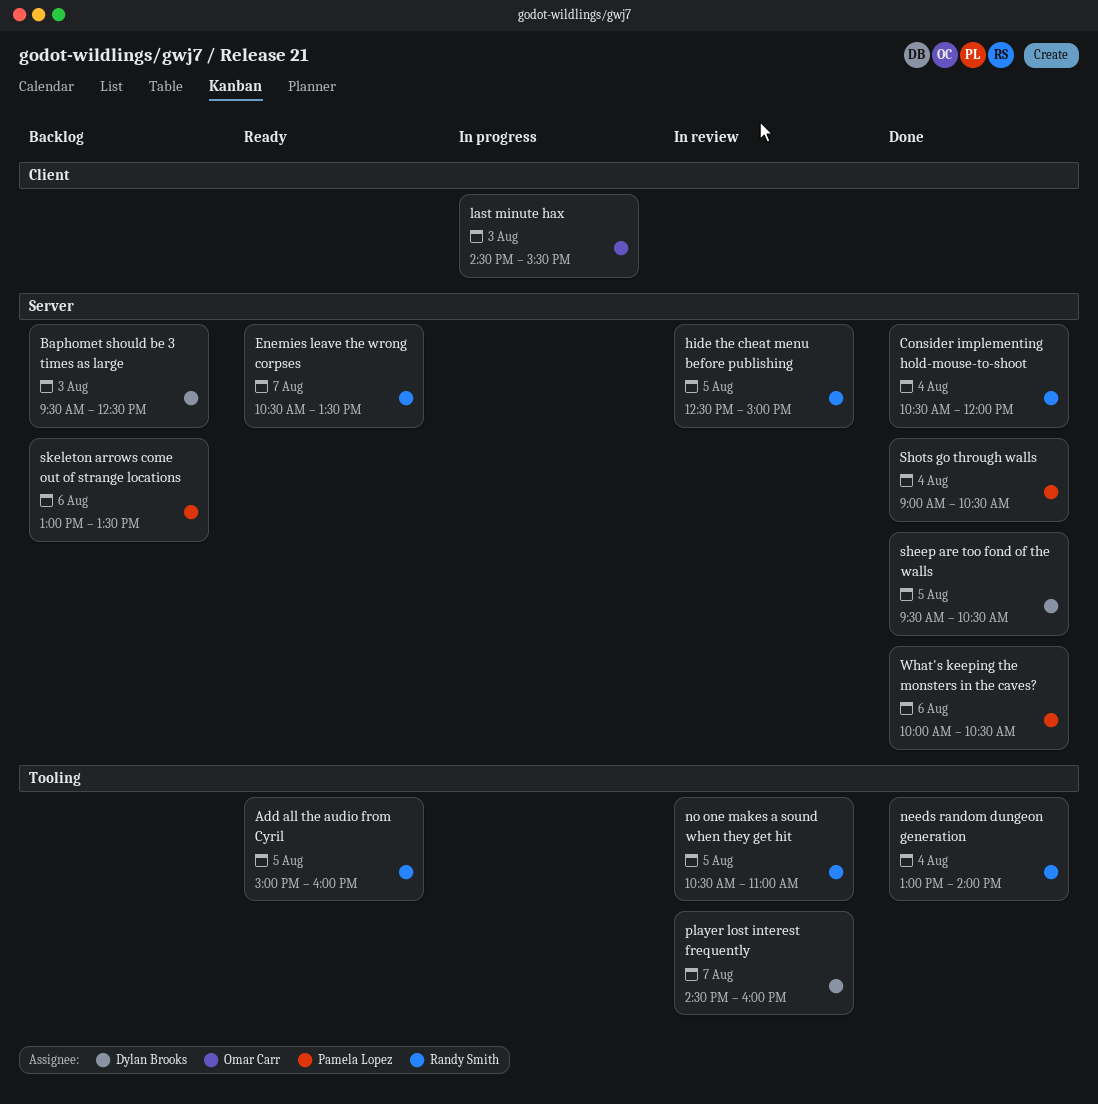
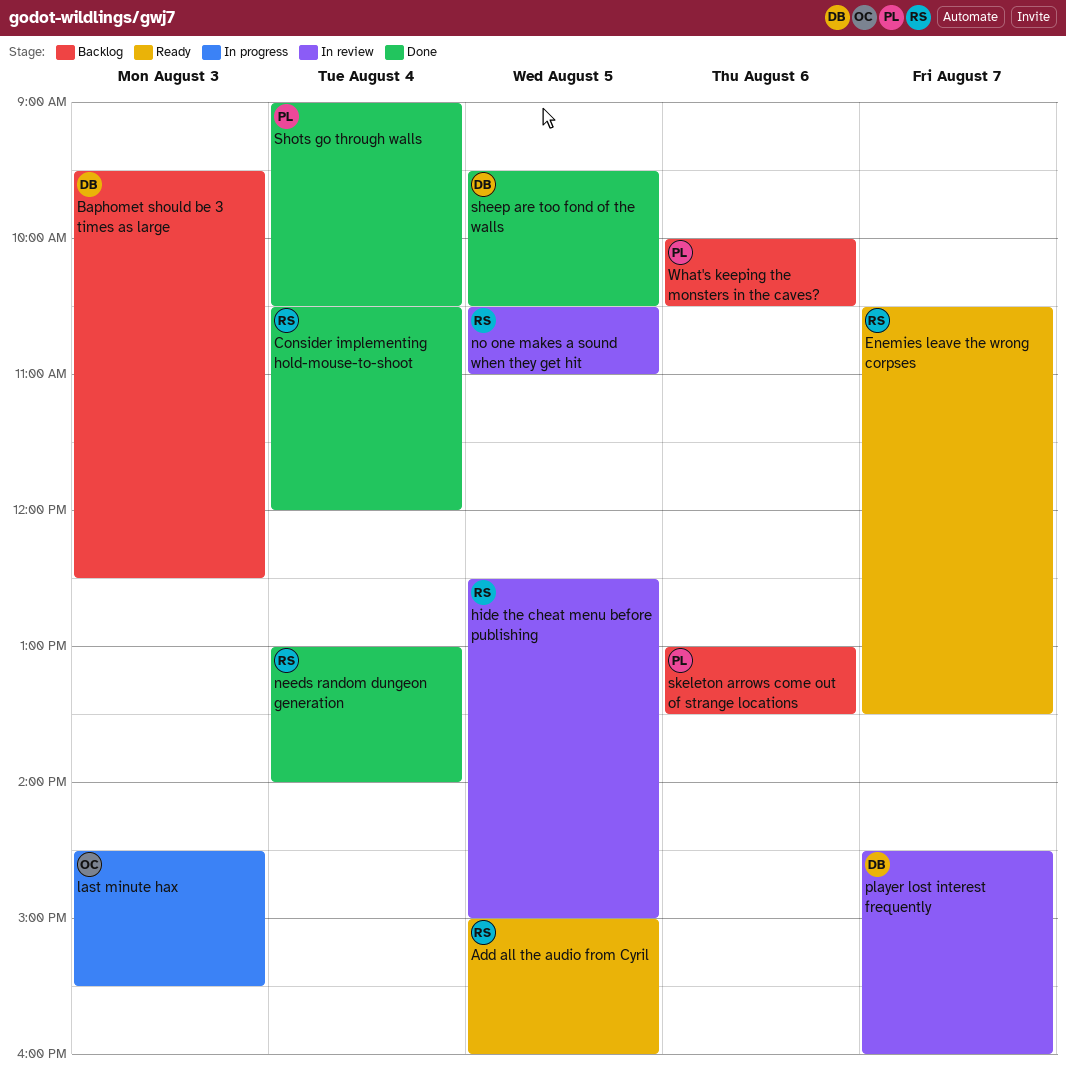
What's keeping the monsters in the caves?, status: Done -> Backlog

